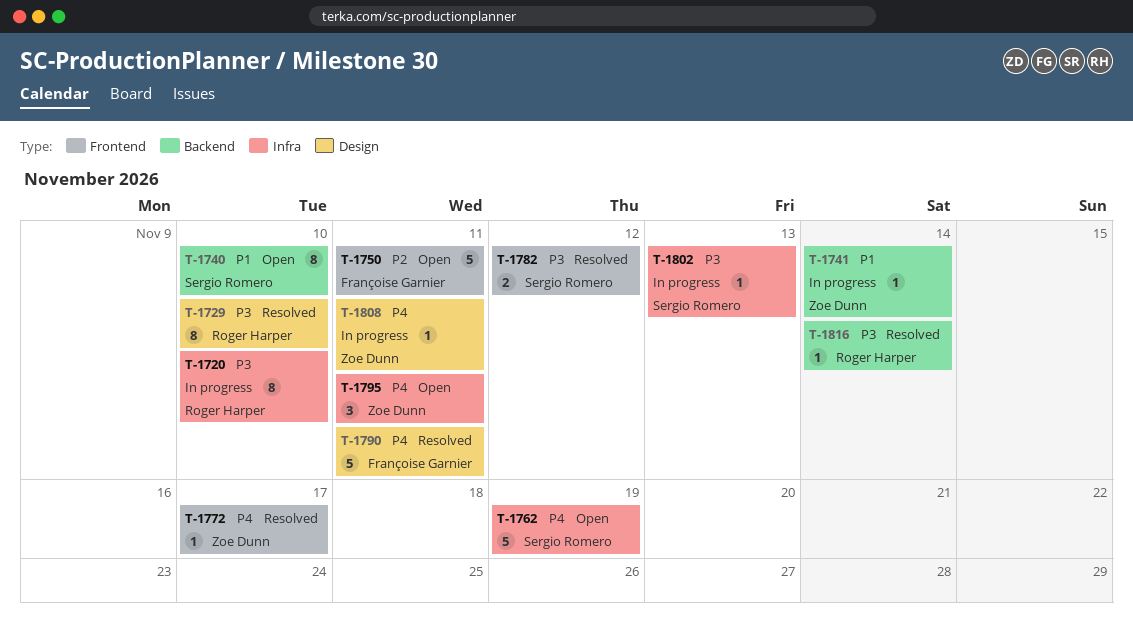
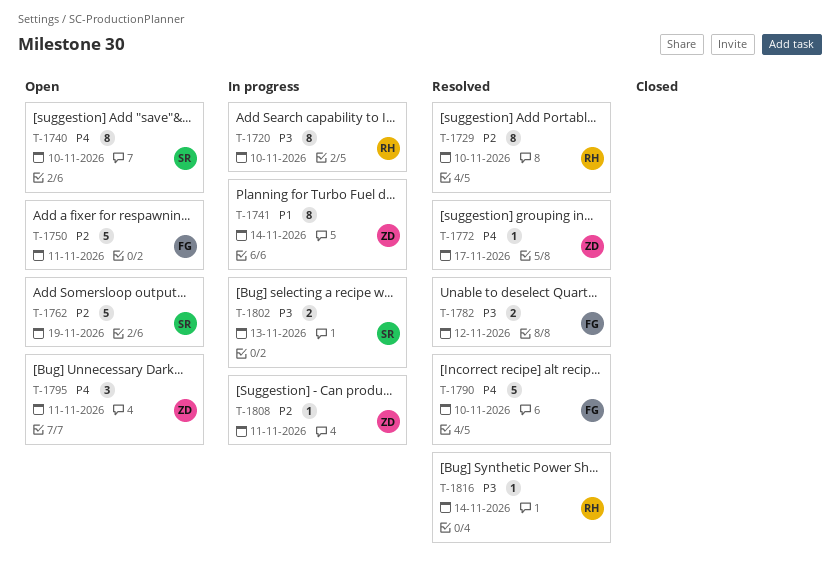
T-1729, priority: P3 -> P2
T-1740, priority: P1 -> P4
T-1741, estimate: 1 -> 8
T-1762, priority: P4 -> P2
T-1782, owner: Sergio Romero -> Françoise Garnier
T-1790, due: Nov 11 -> Nov 10
T-1802, estimate: 1 -> 2
T-1808, priority: P4 -> P2

